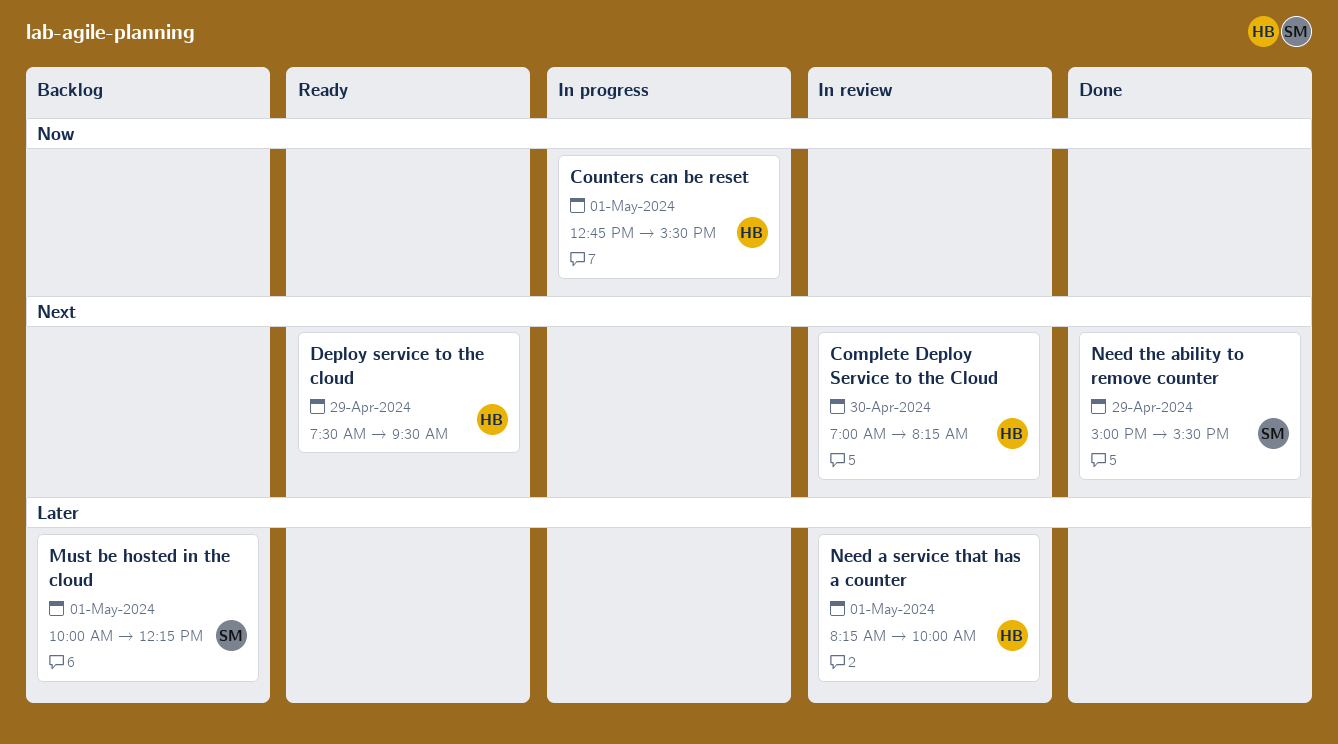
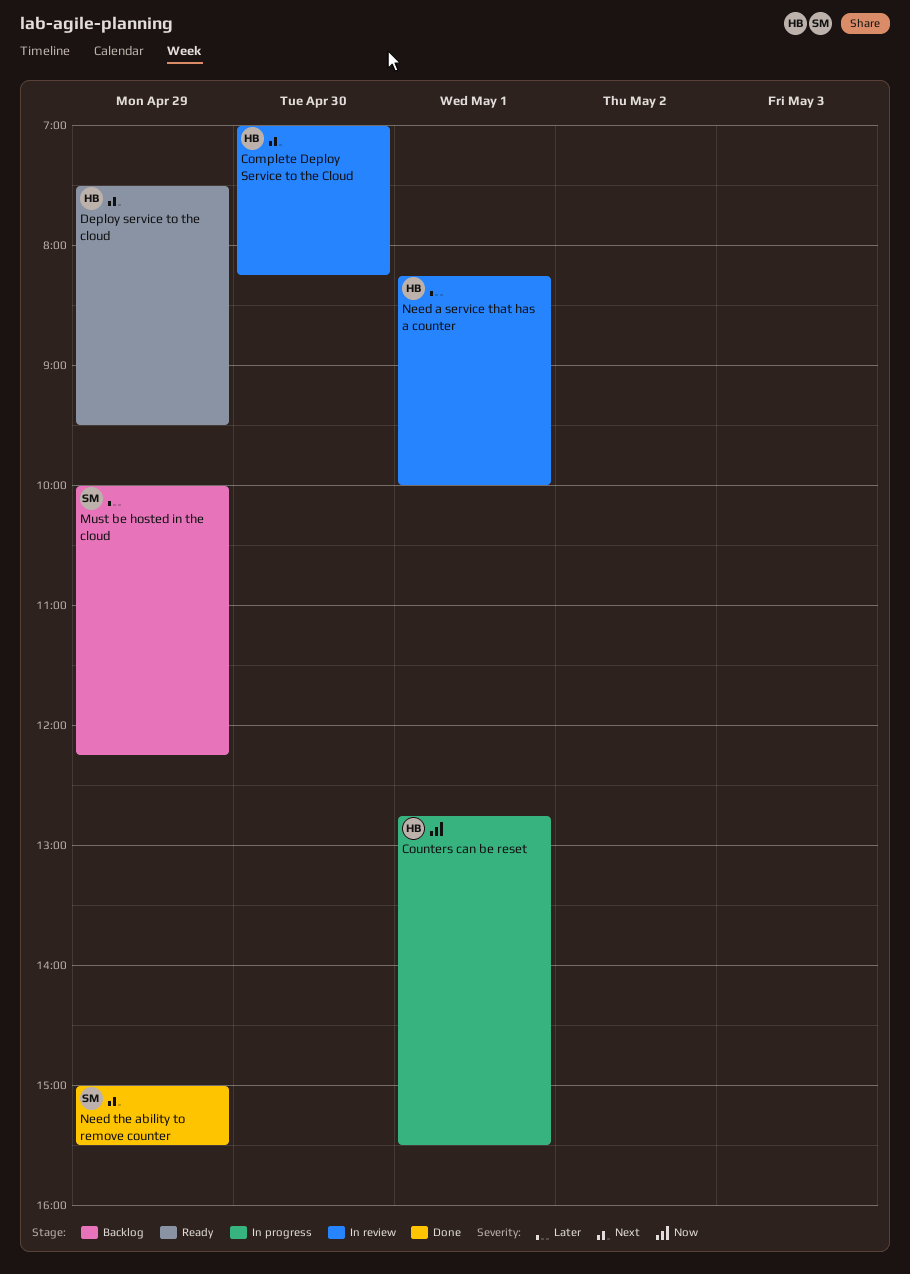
Must be hosted in the cloud, day: May 1 -> Apr 29

